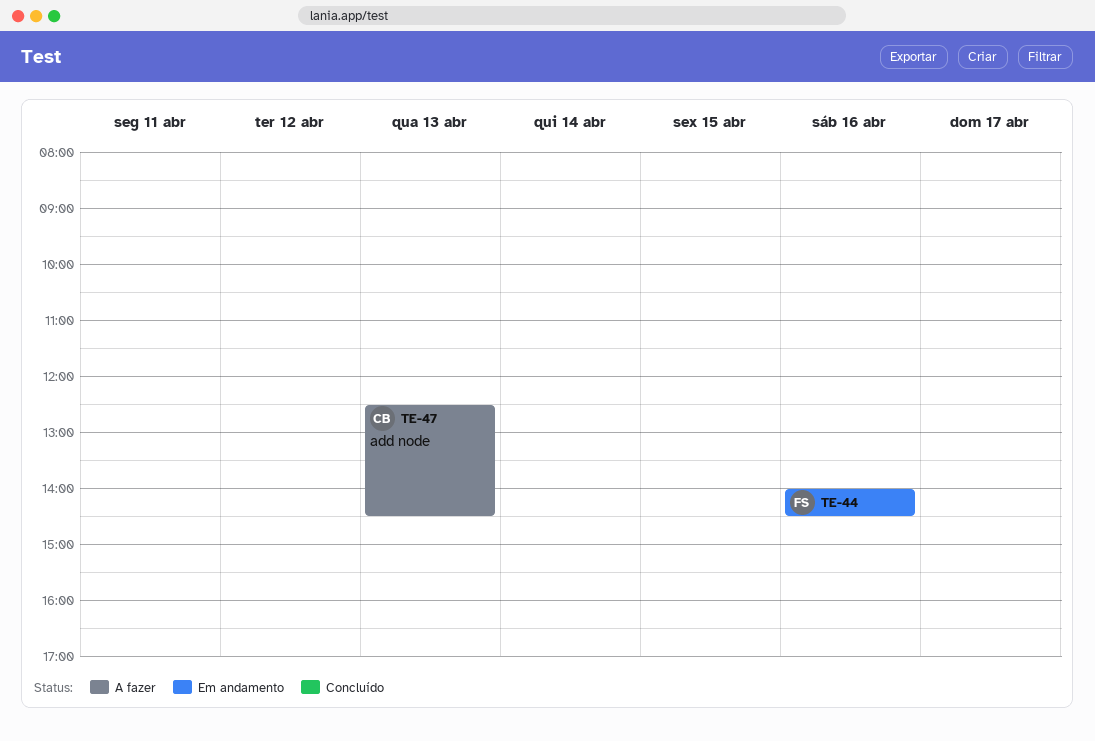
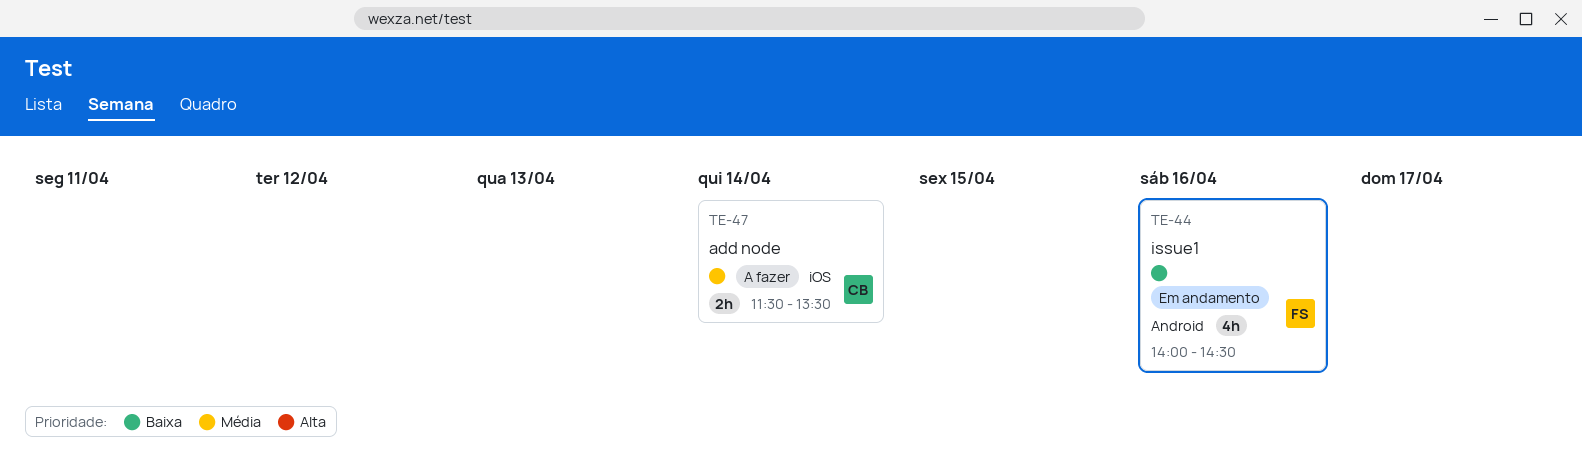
TE-47, day: Apr 13 -> Apr 14
TE-47, begins: 12:30 -> 11:30
TE-47, ends: 14:30 -> 13:30

